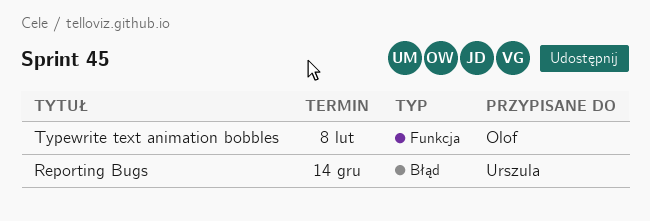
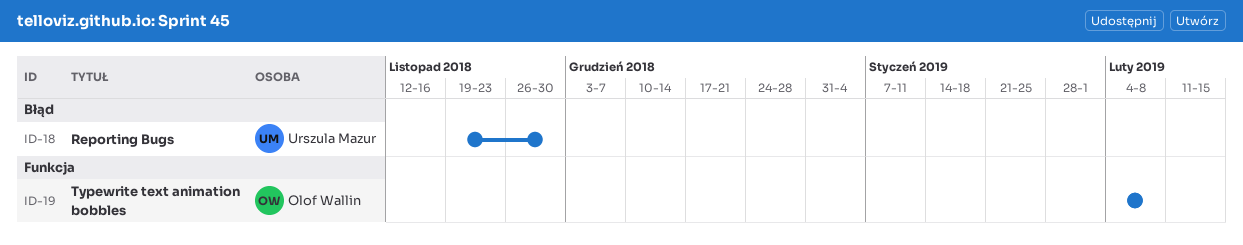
Reporting Bugs, due: Dec 14 -> Nov 30

